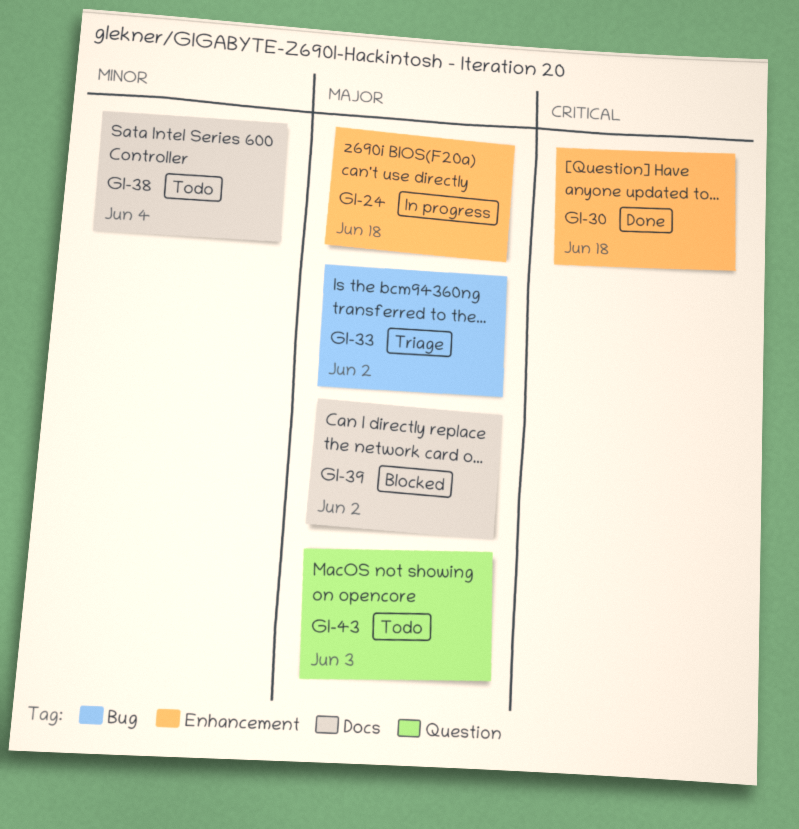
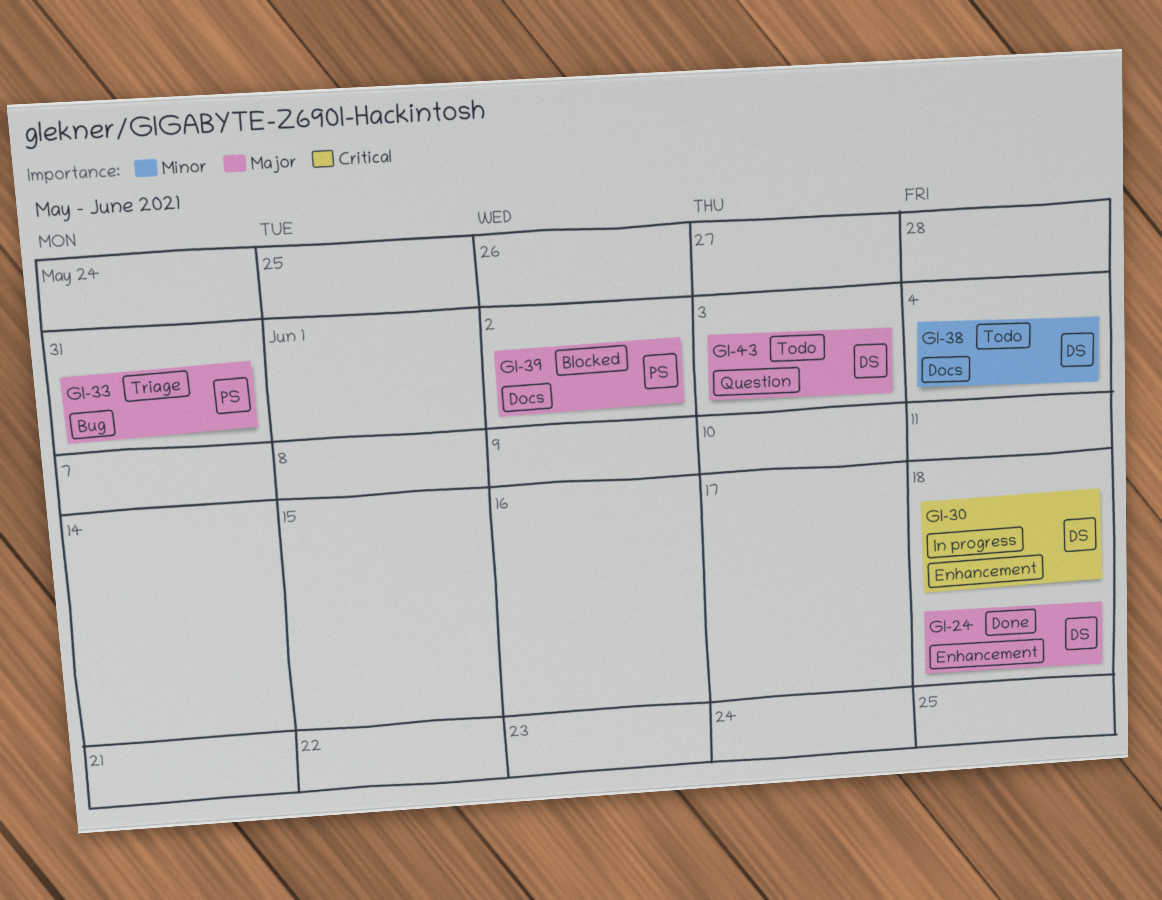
GI-24, status: In progress -> Done
GI-30, status: Done -> In progress
GI-33, due: Jun 2 -> May 31

